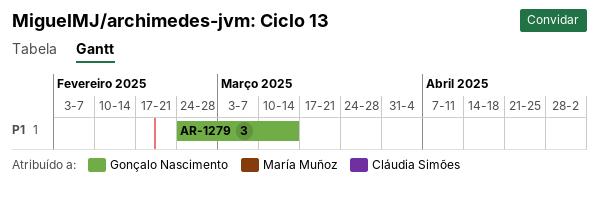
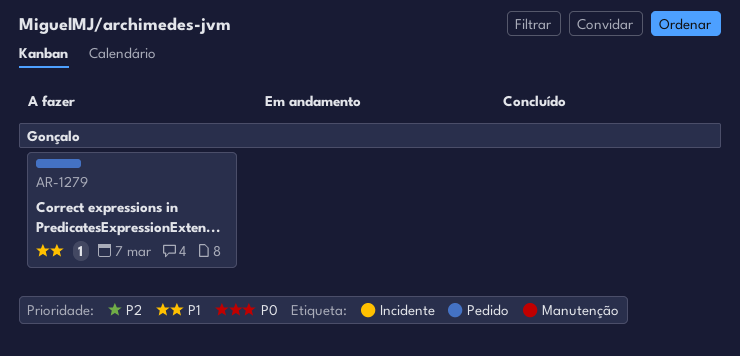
AR-1279, estimate: 3 -> 1
AR-1279, due: Mar 14 -> Mar 7

